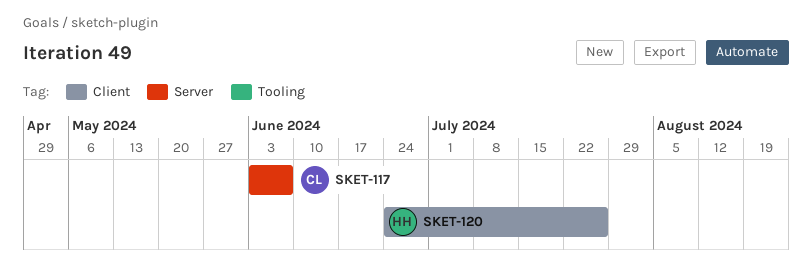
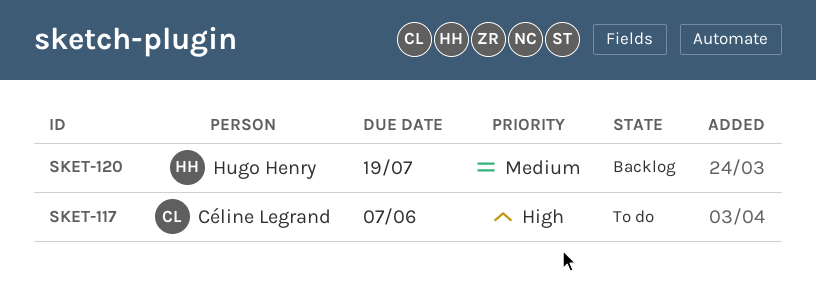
SKET-120, due: Jul 26 -> Jul 19

